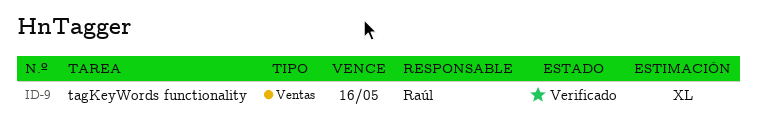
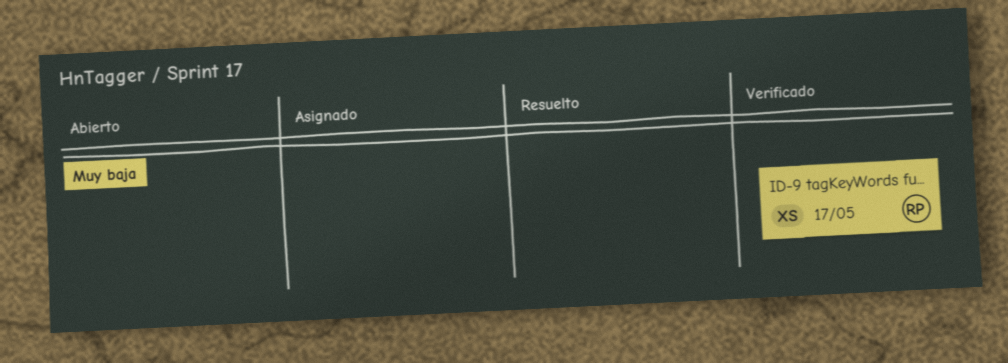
ID-9, estimate: XL -> XS
ID-9, due: May 16 -> May 17

